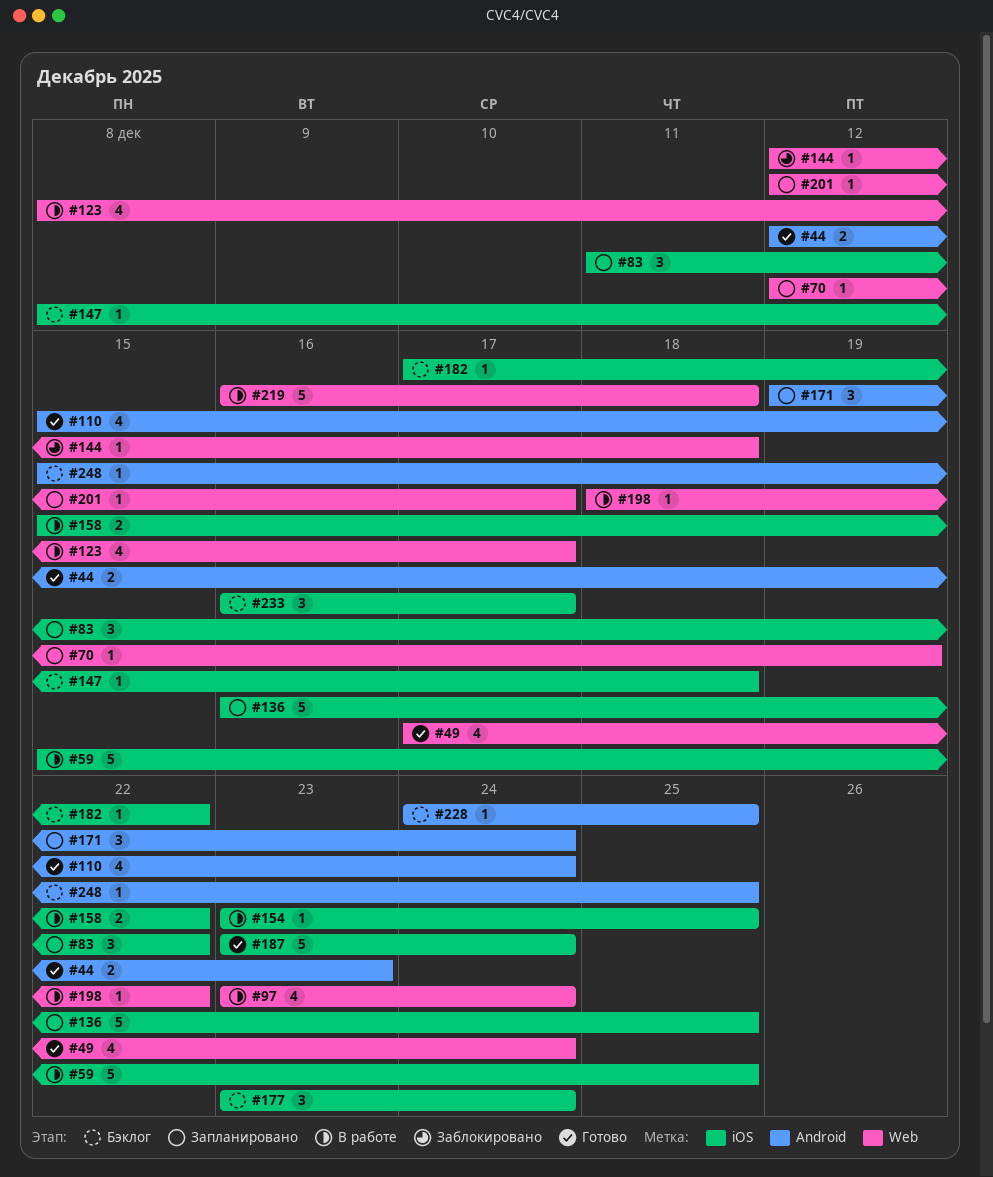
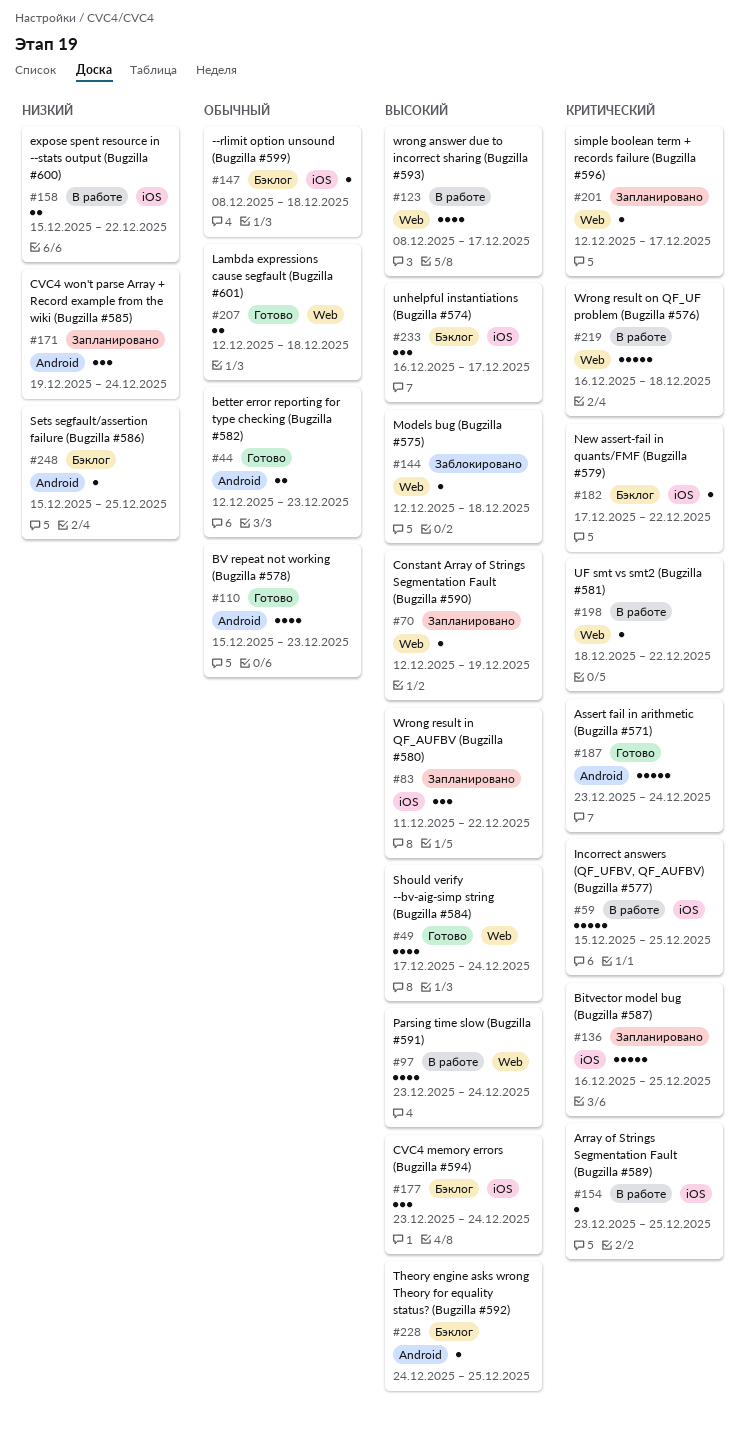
#110, due: Dec 24 -> Dec 23
#187, label: iOS -> Android
#207: none -> present

